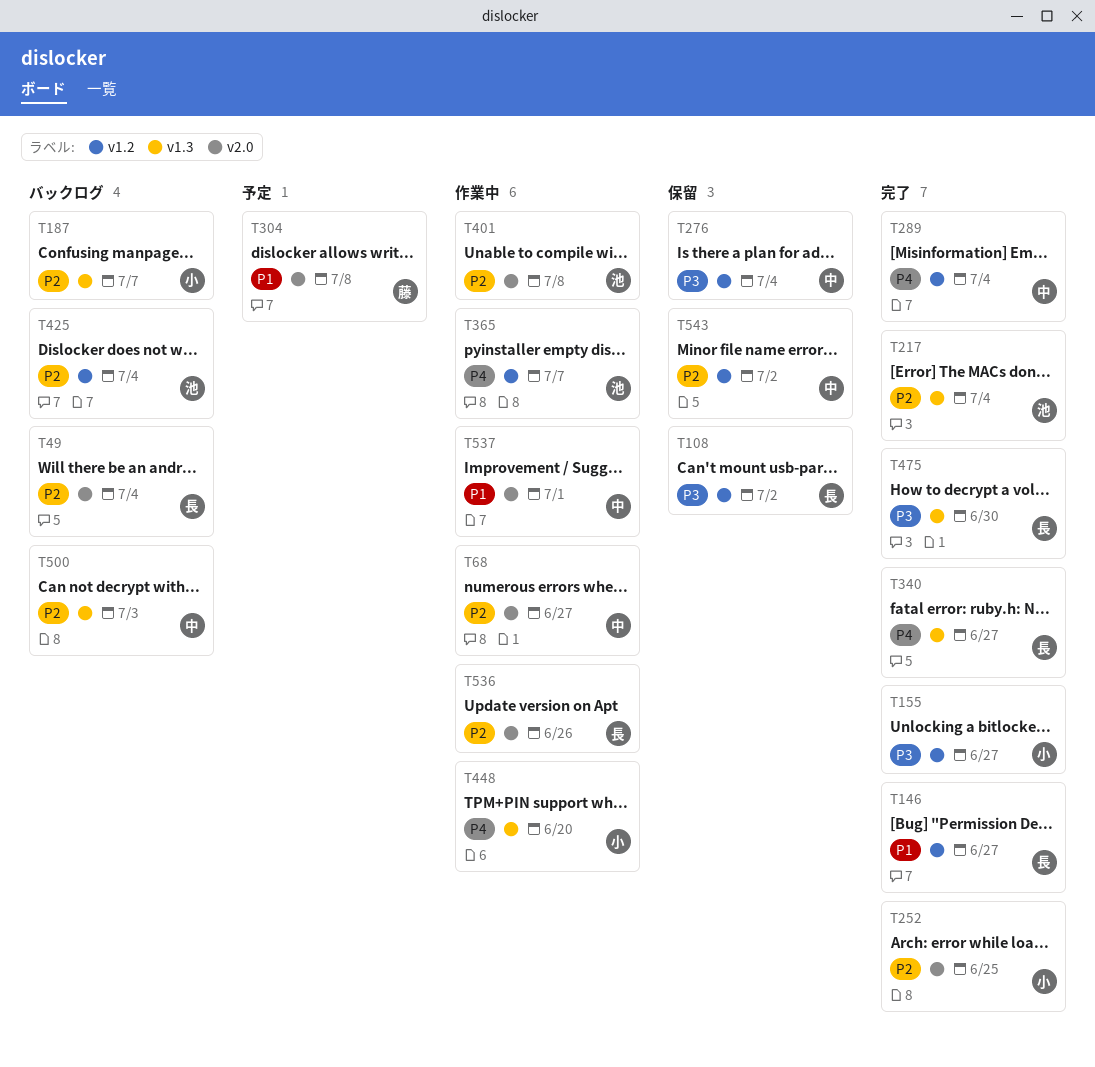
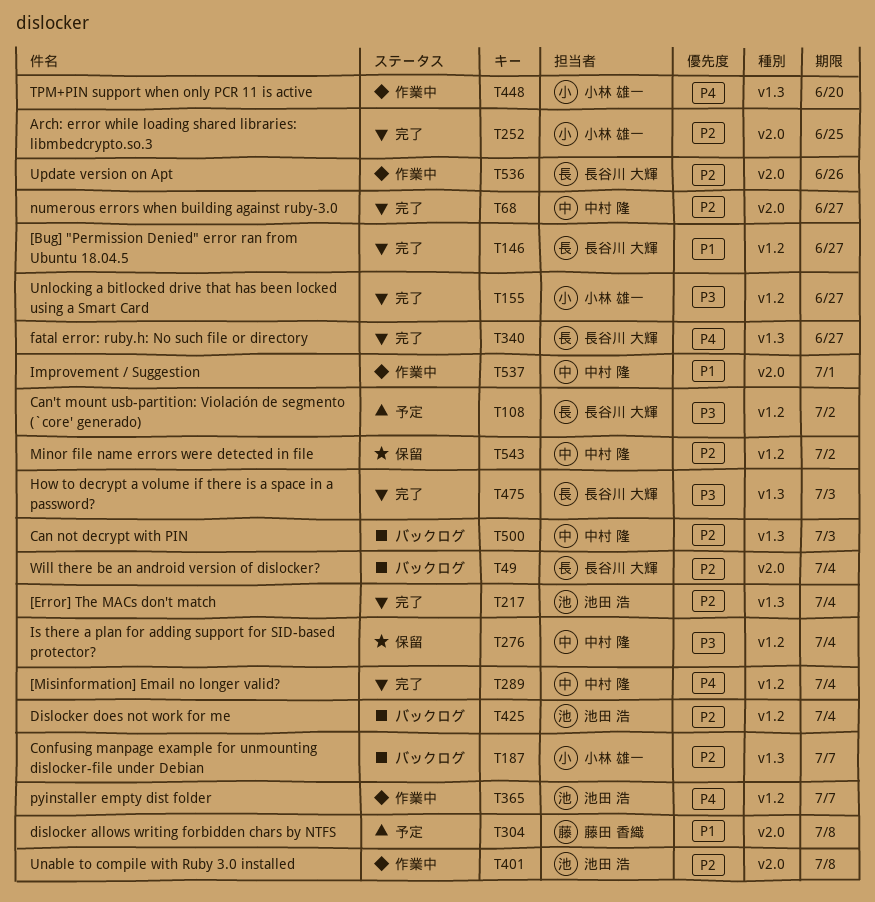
T68, status: 作業中 -> 完了
T108, status: 保留 -> 予定
T475, due: Jun 30 -> Jul 3

